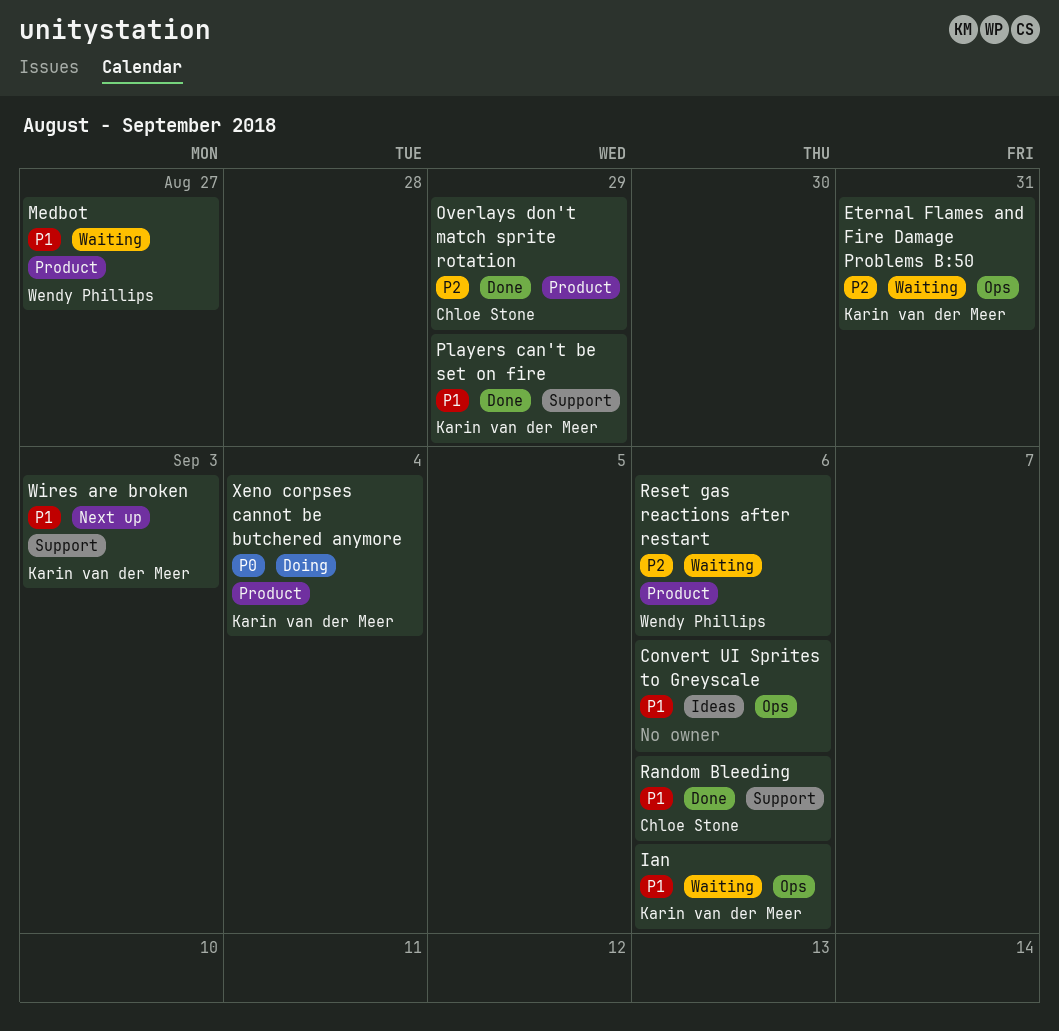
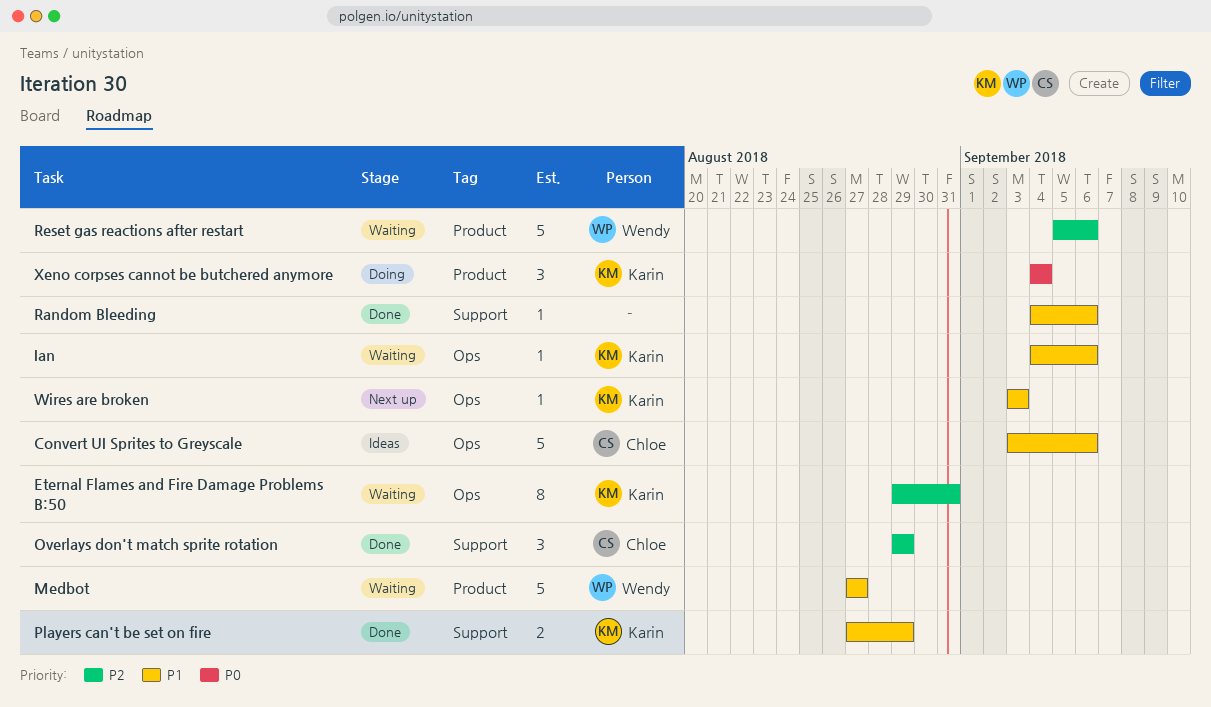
Convert UI Sprites to Greyscale, owner: none -> Chloe Stone
Overlays don't match sprite rotation, label: Product -> Support
Random Bleeding, owner: Chloe Stone -> none
Wires are broken, label: Support -> Ops

